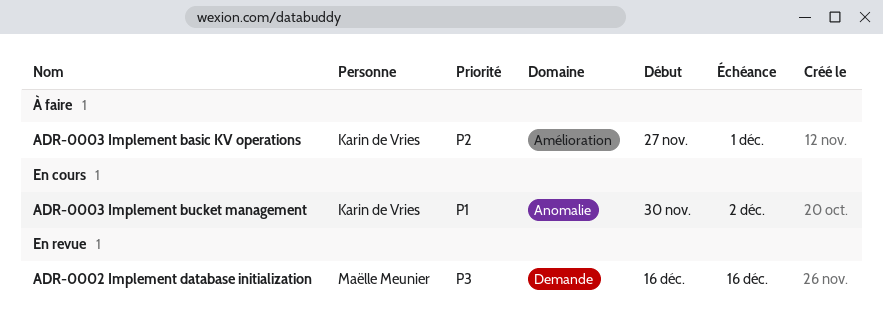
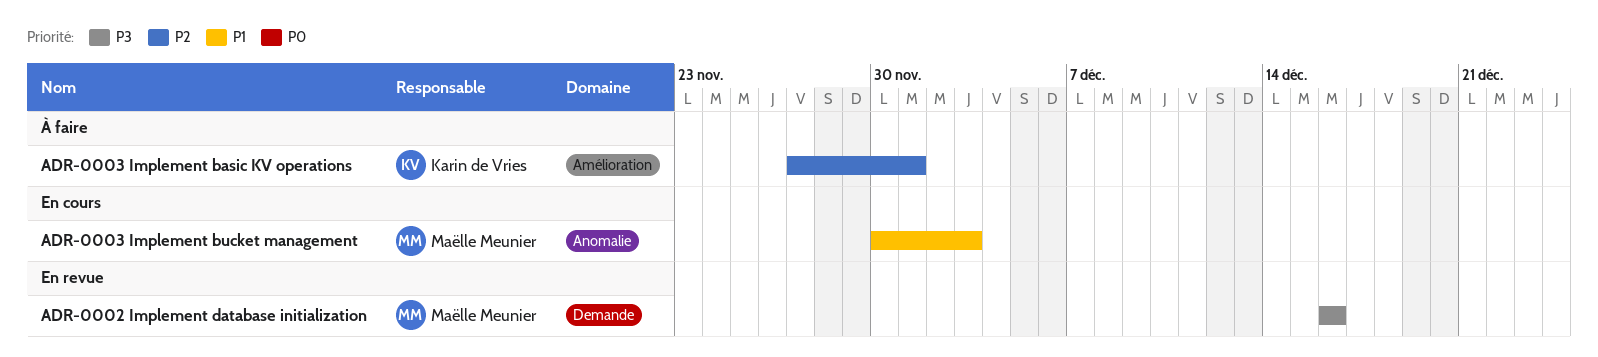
ADR-0003 Implement bucket management, owner: Karin de Vries -> Maëlle Meunier
ADR-0003 Implement bucket management, due: Dec 2 -> Dec 3

